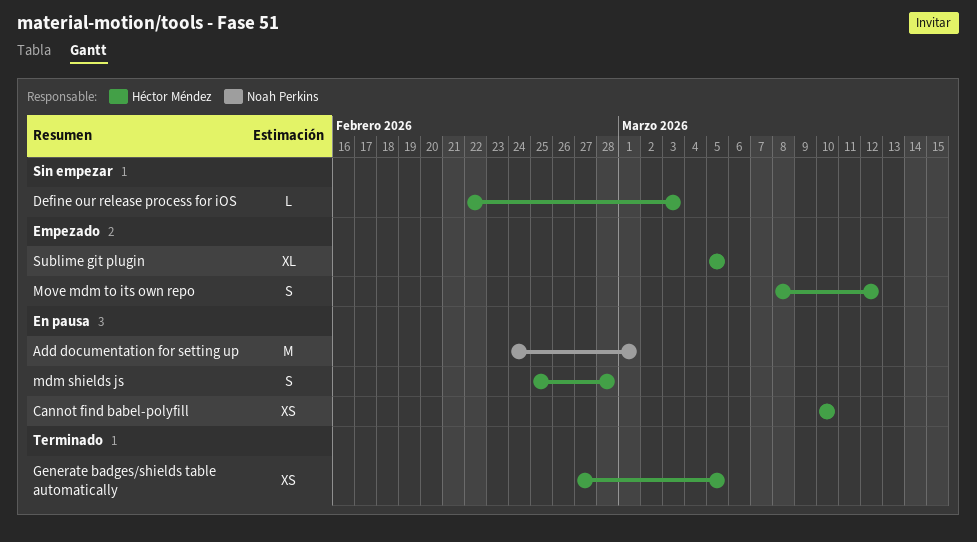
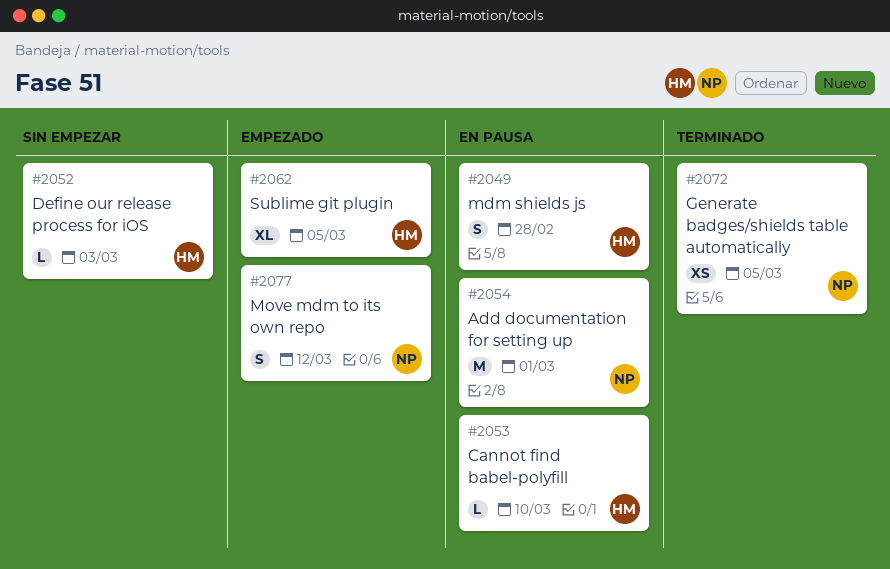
Cannot find babel-polyfill, estimate: XS -> L
Generate badges/shields table automatically, owner: Héctor Méndez -> Noah Perkins
Move mdm to its own repo, owner: Héctor Méndez -> Noah Perkins

